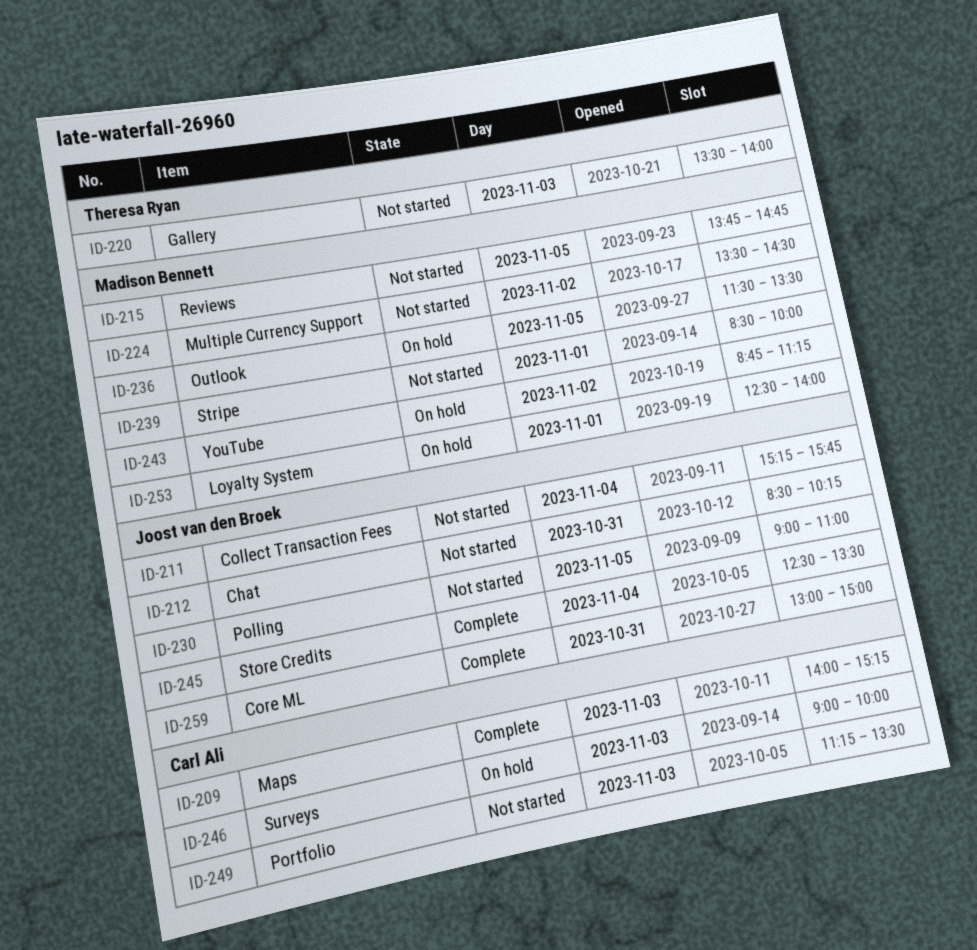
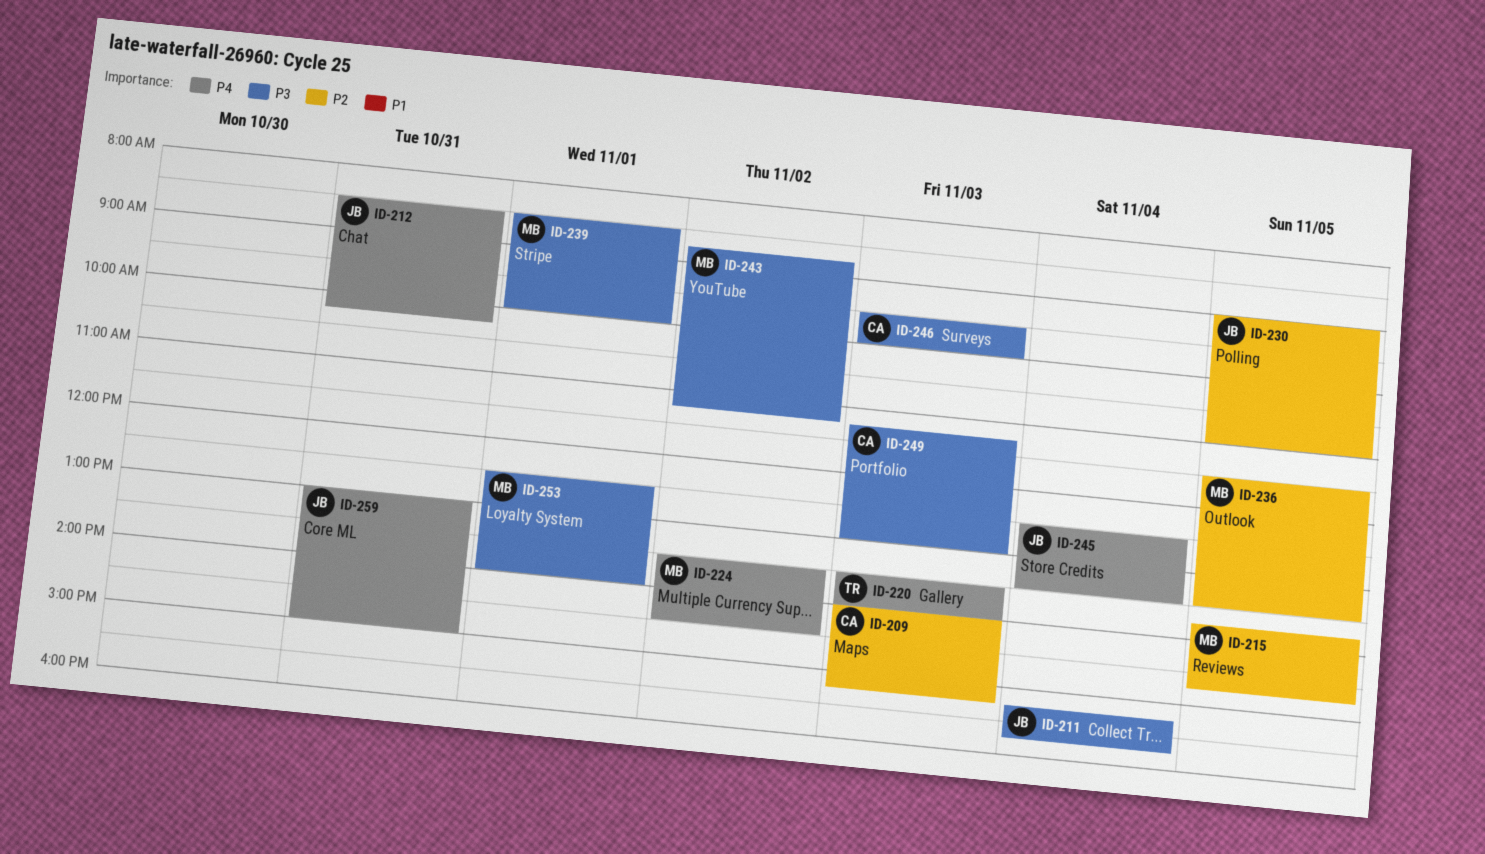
ID-246, begins: 09:00 -> 09:30
ID-249, ends: 13:30 -> 13:00

